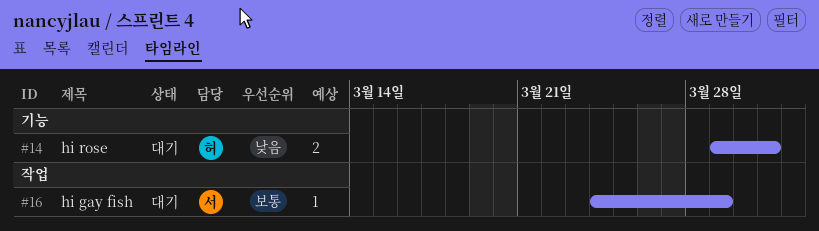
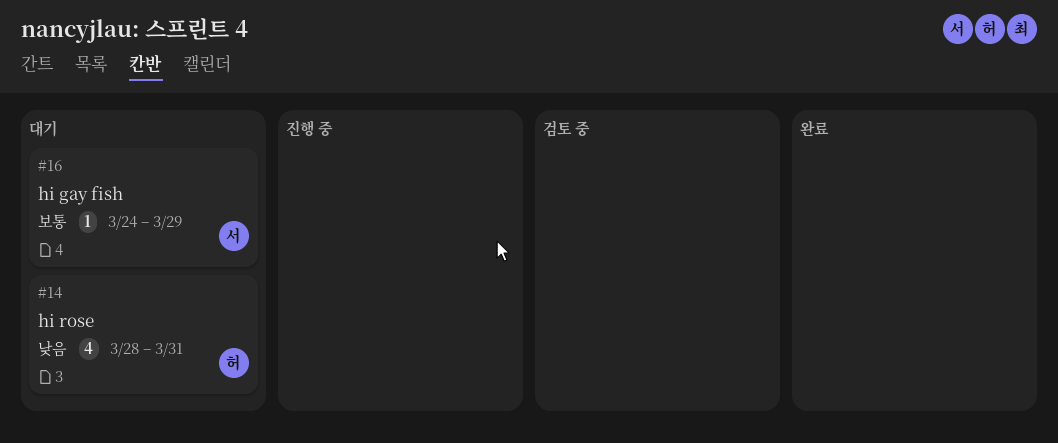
#14, estimate: 2 -> 4
#14, start: Mar 29 -> Mar 28

